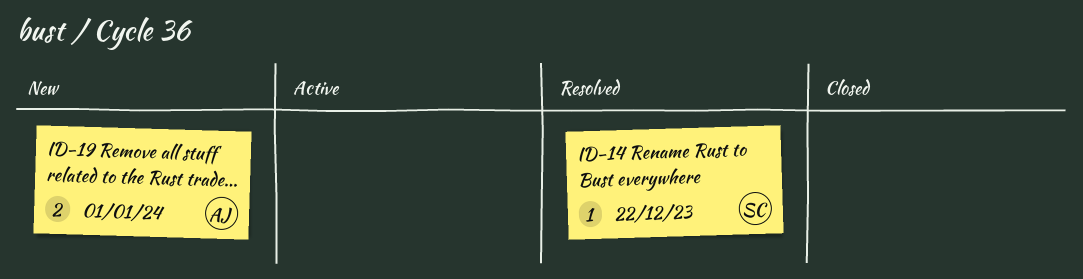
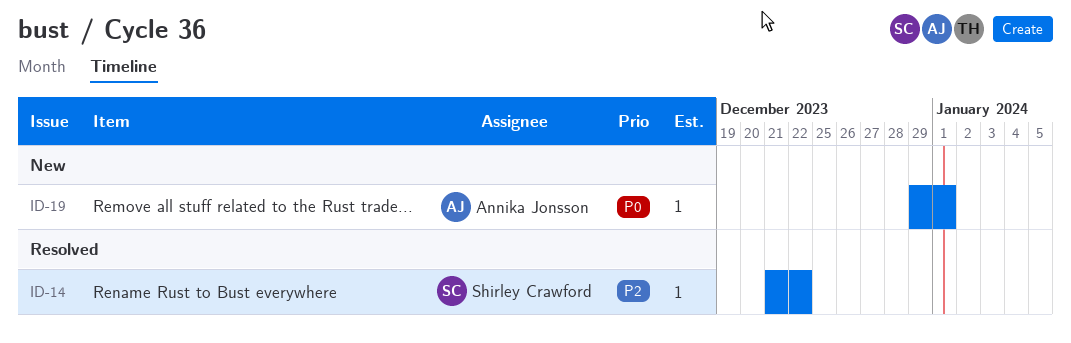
ID-19, estimate: 2 -> 1

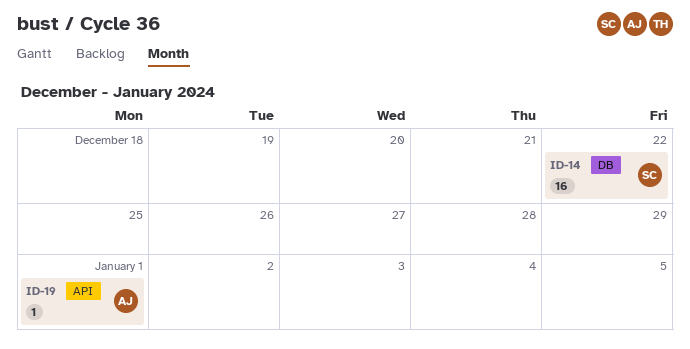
ID-14, estimate: 1 -> 16

